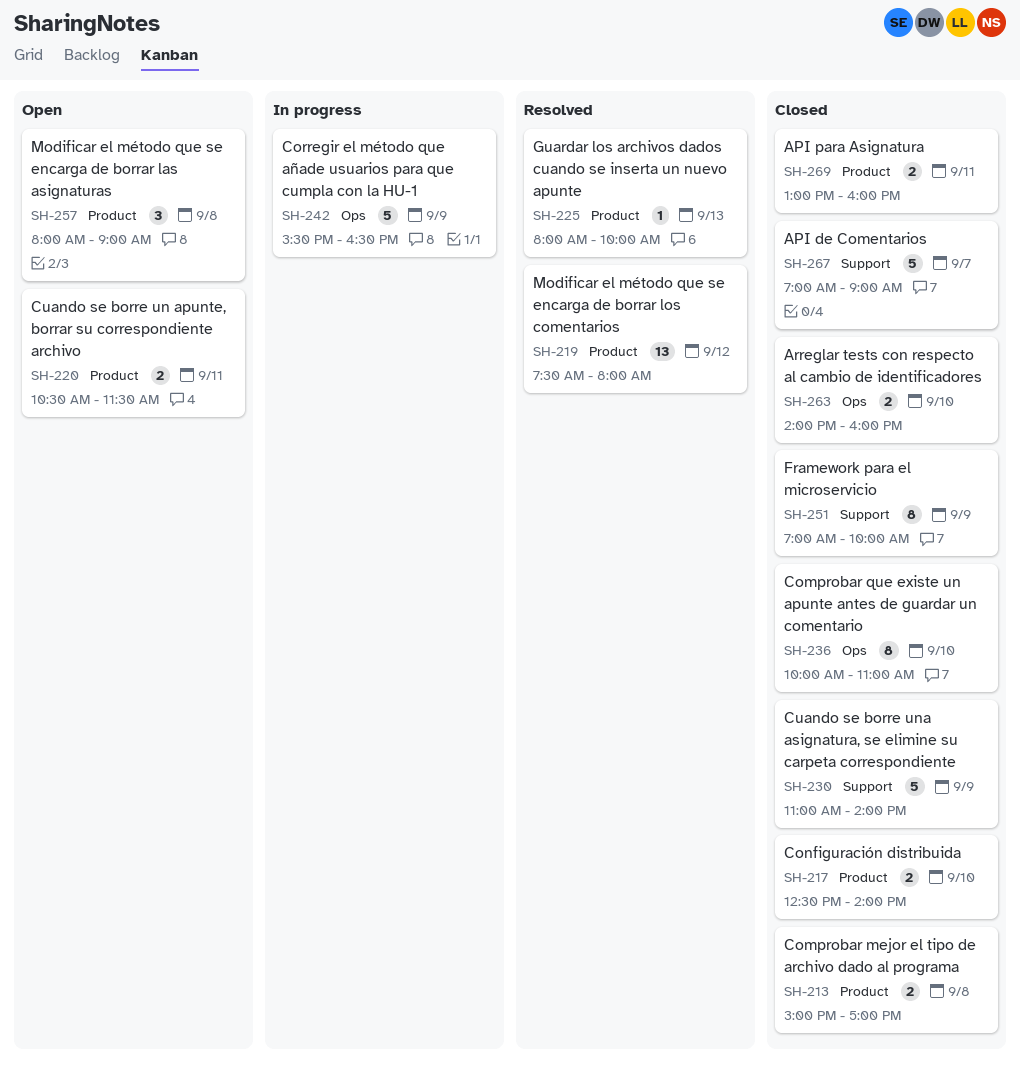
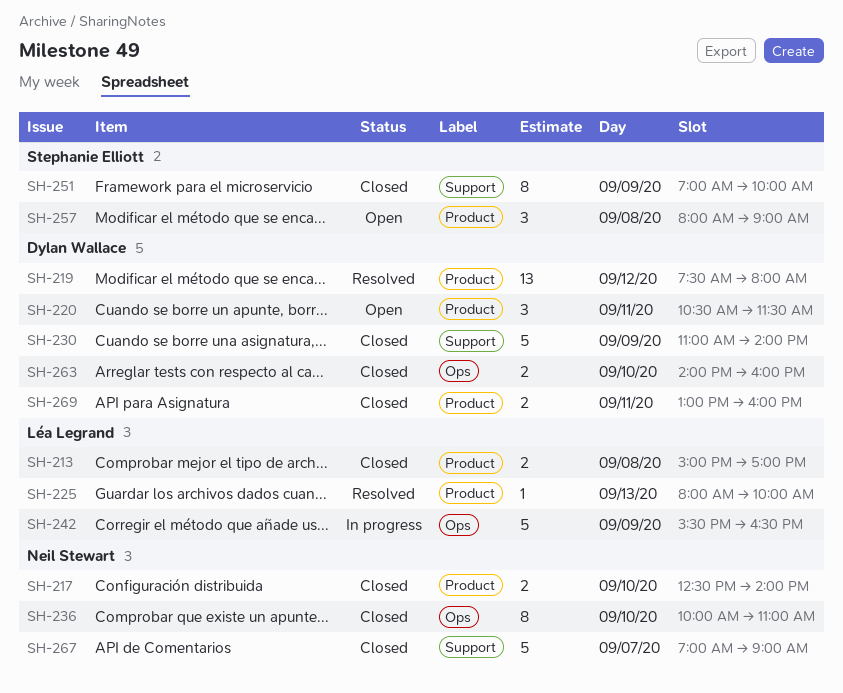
SH-220, estimate: 2 -> 3

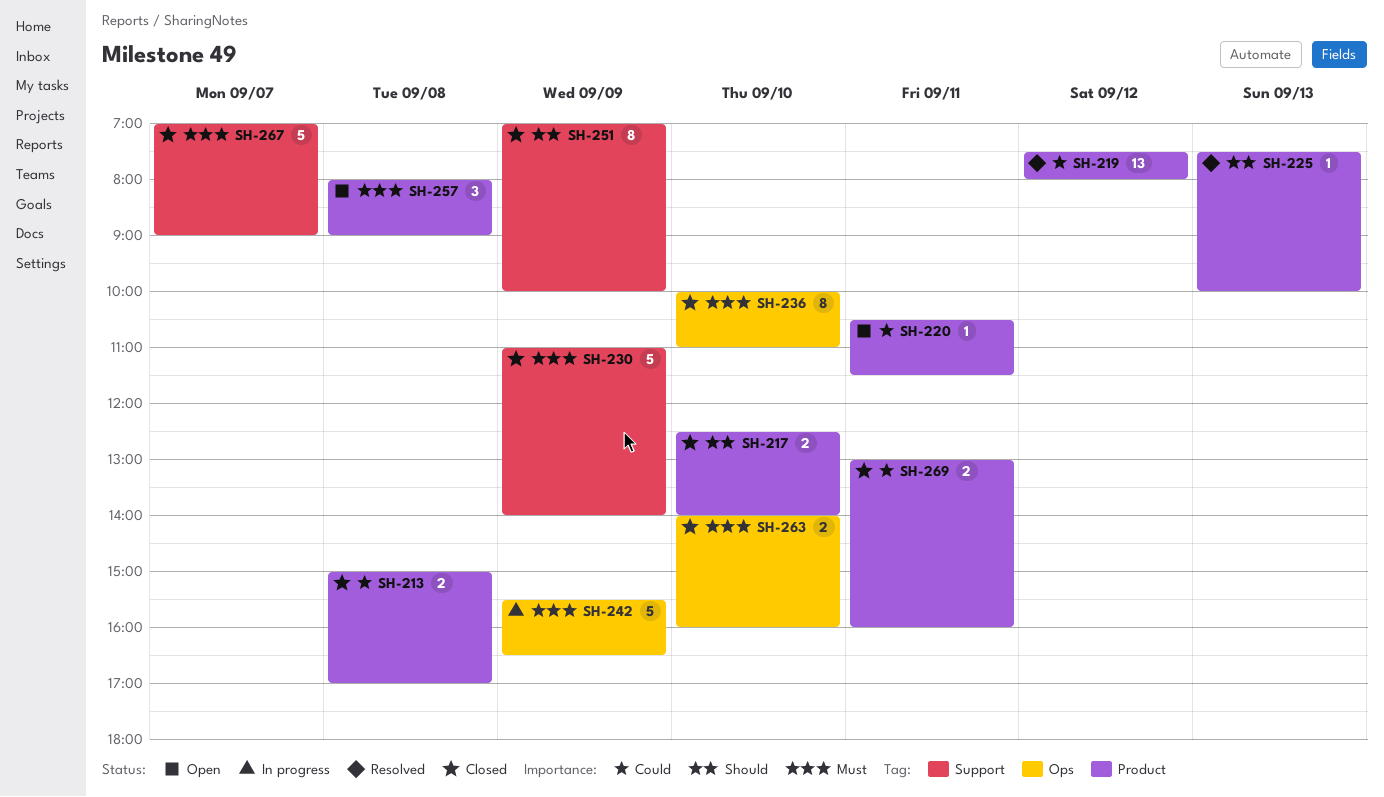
SH-220, estimate: 3 -> 1
SH-225, begins: 08:00 -> 07:30

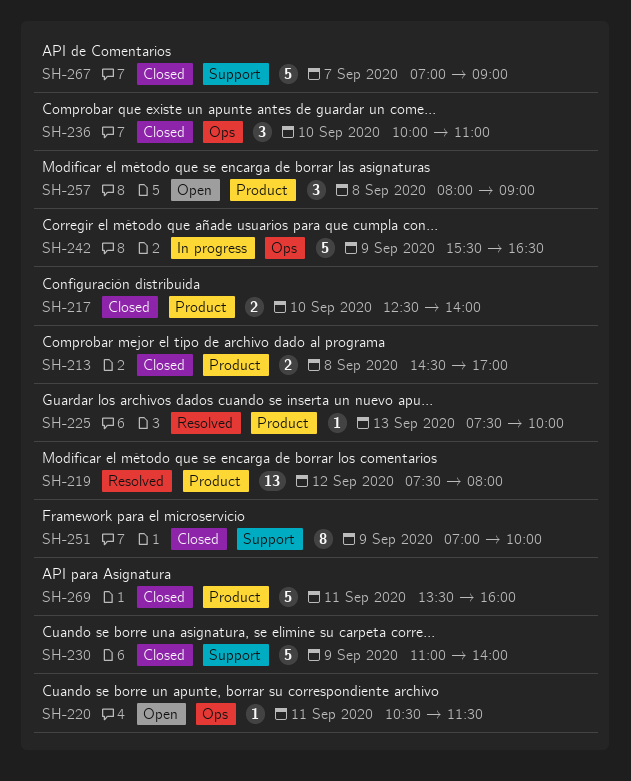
SH-213, begins: 15:00 -> 14:30
SH-220, label: Product -> Ops
SH-236, estimate: 8 -> 3
SH-263: present -> none
SH-269, estimate: 2 -> 5
SH-269, begins: 13:00 -> 13:30

